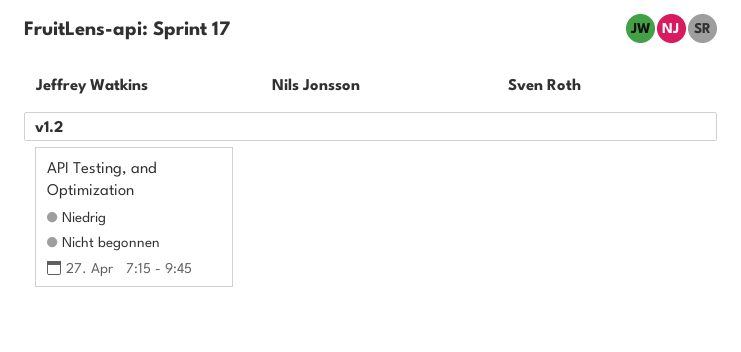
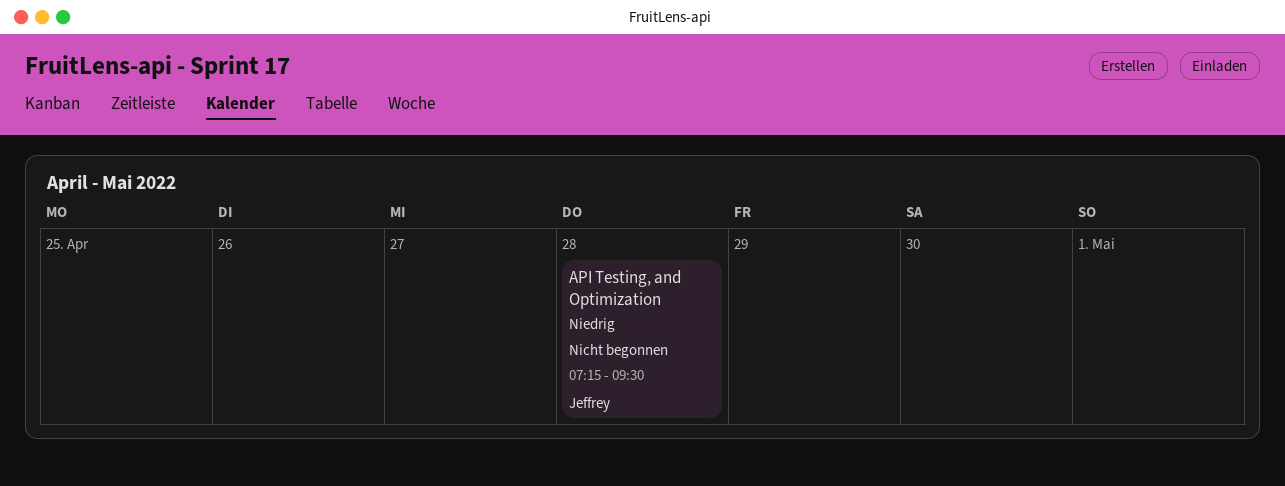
API Testing, and Optimization, day: Apr 27 -> Apr 28
API Testing, and Optimization, ends: 09:45 -> 09:30

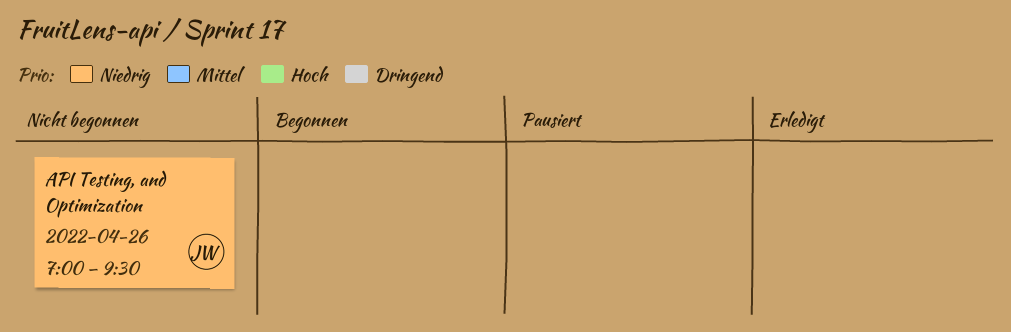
API Testing, and Optimization, day: Apr 28 -> Apr 26
API Testing, and Optimization, begins: 07:15 -> 07:00

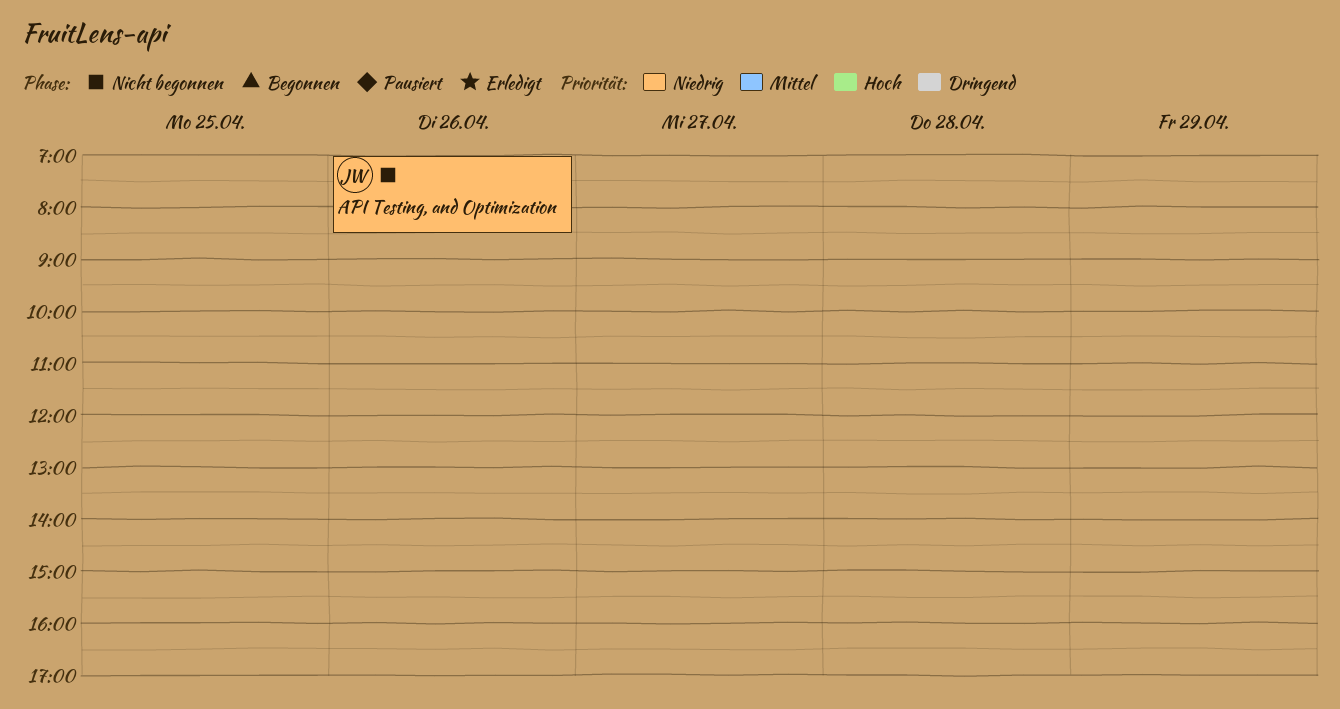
API Testing, and Optimization, ends: 09:30 -> 08:30

